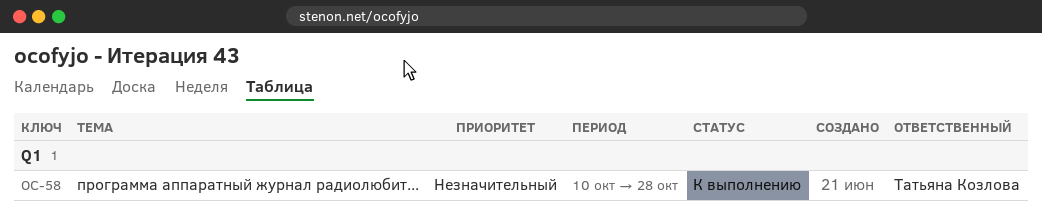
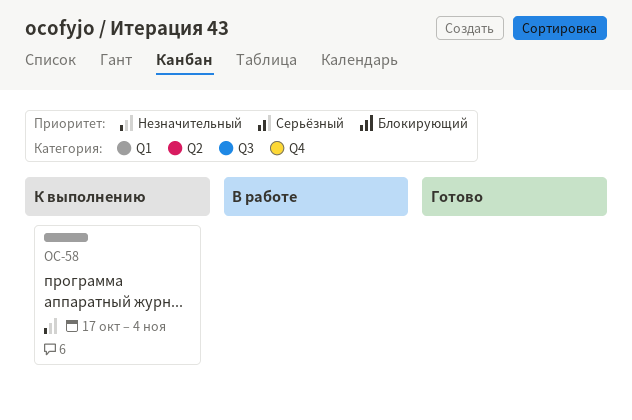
OC-58, start: Oct 10 -> Oct 17
OC-58, due: Oct 28 -> Nov 4

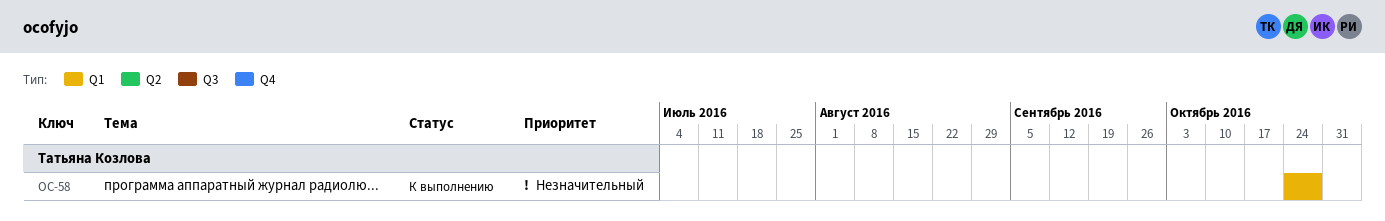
OC-58, start: Oct 17 -> Oct 24
OC-58, due: Nov 4 -> Oct 28

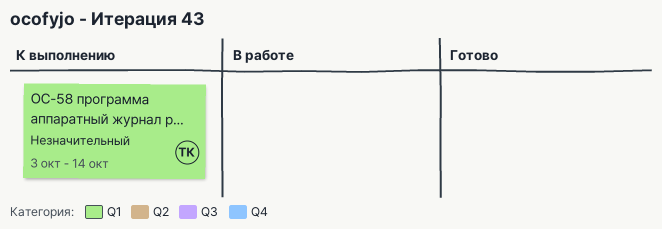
OC-58, start: Oct 24 -> Oct 3
OC-58, due: Oct 28 -> Oct 14

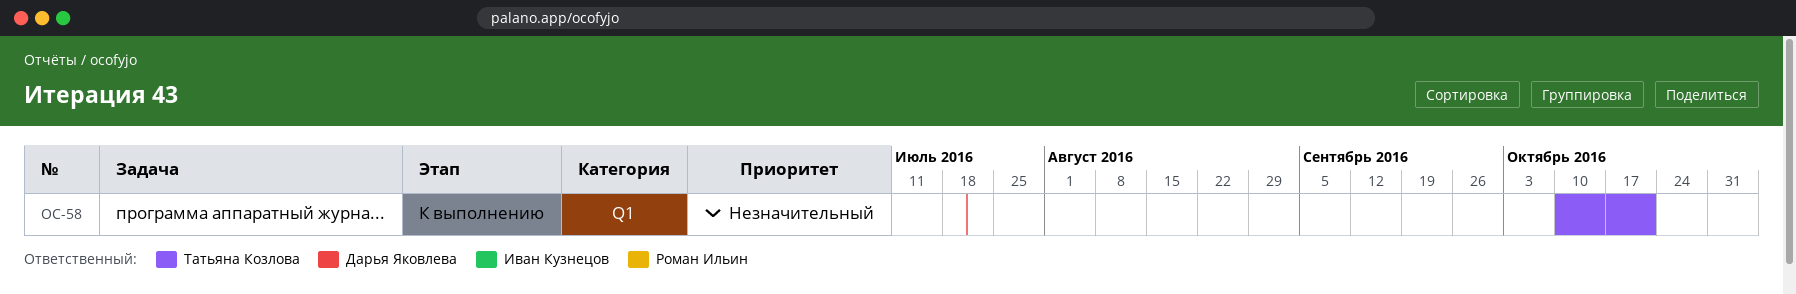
OC-58, start: Oct 3 -> Oct 10
OC-58, due: Oct 14 -> Oct 21

